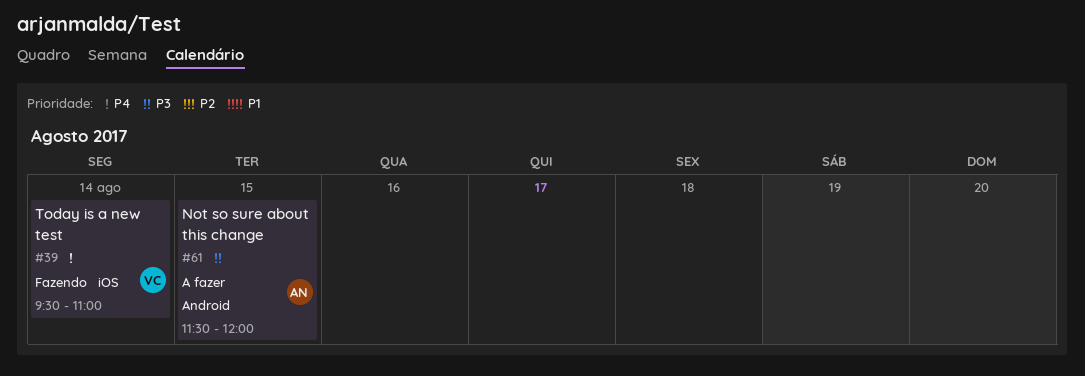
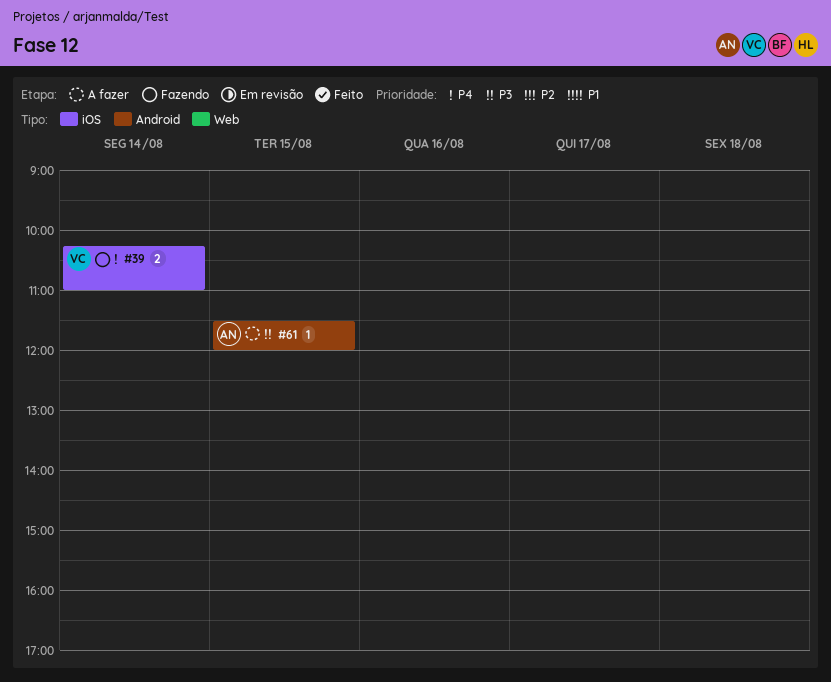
#39, begins: 09:30 -> 10:15

